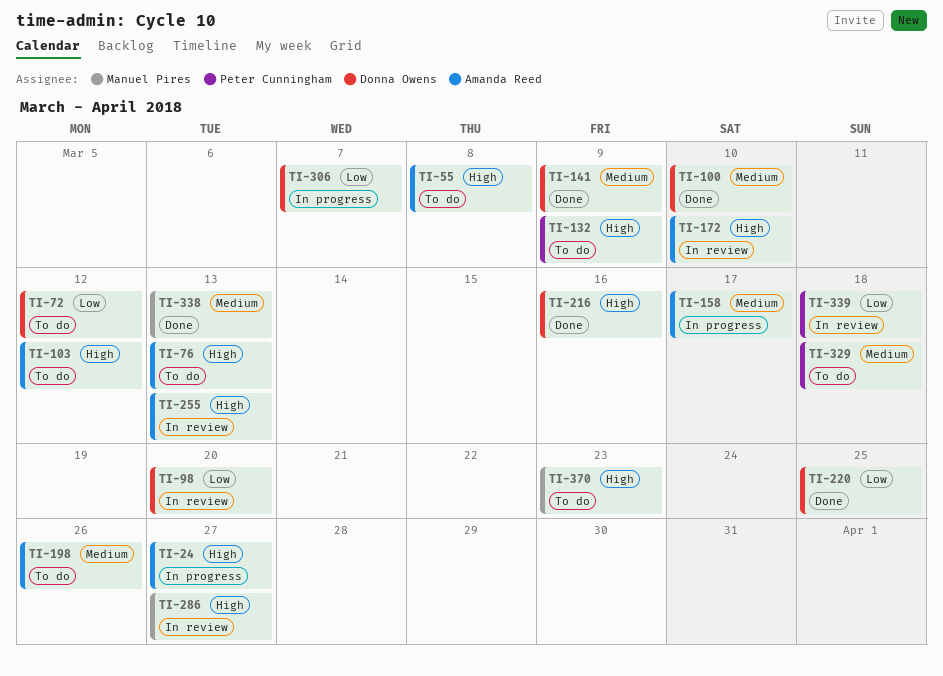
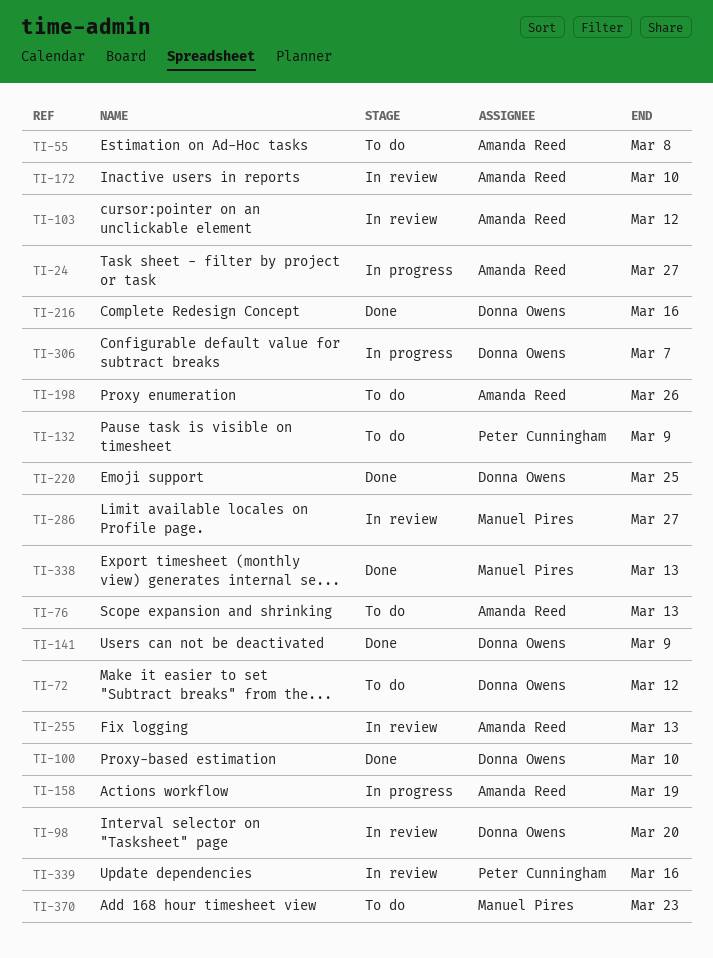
TI-103, status: To do -> In review
TI-158, due: Mar 17 -> Mar 19
TI-329: present -> none
TI-339, due: Mar 18 -> Mar 16

